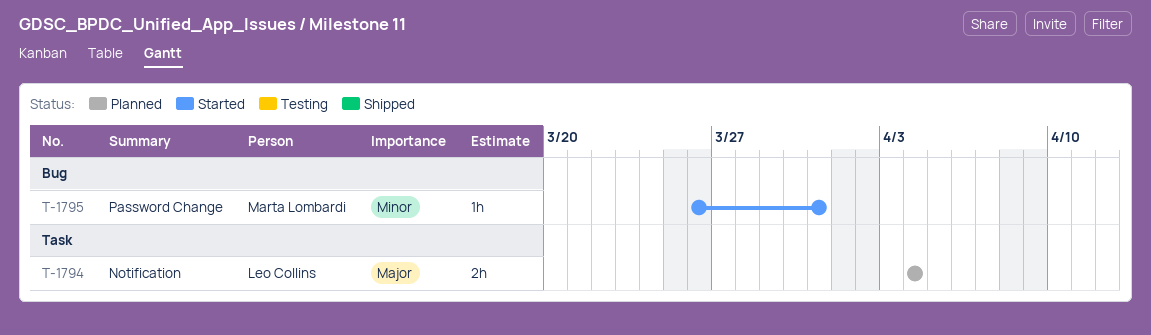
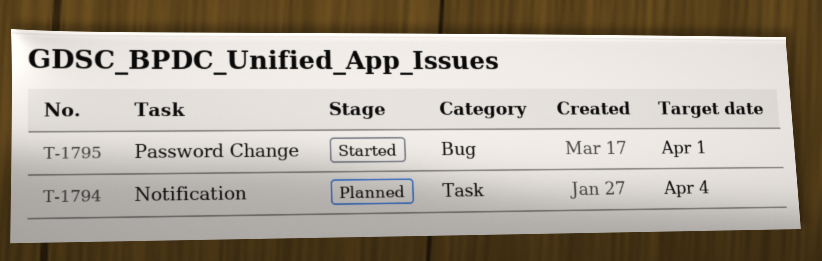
T-1795, due: Mar 31 -> Apr 1

